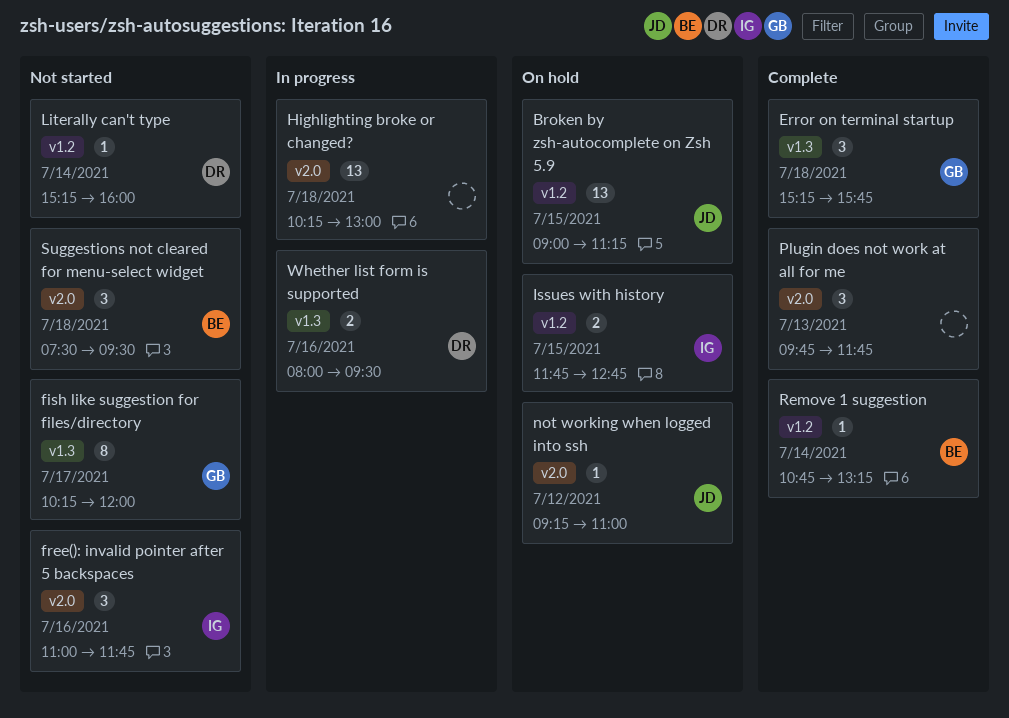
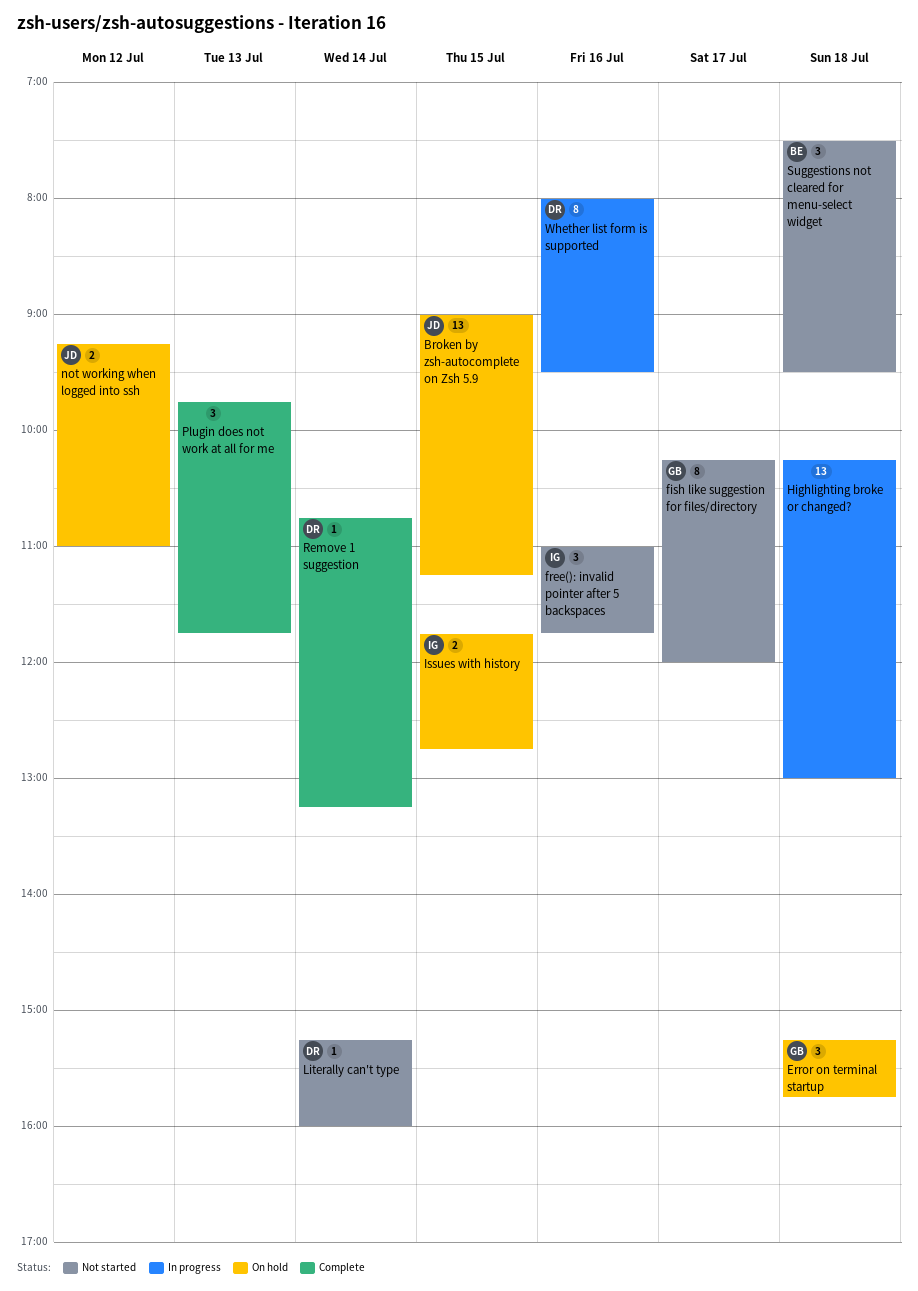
Error on terminal startup, status: Complete -> On hold
not working when logged into ssh, estimate: 1 -> 2
Remove 1 suggestion, owner: BE -> DR
Whether list form is supported, estimate: 2 -> 8

